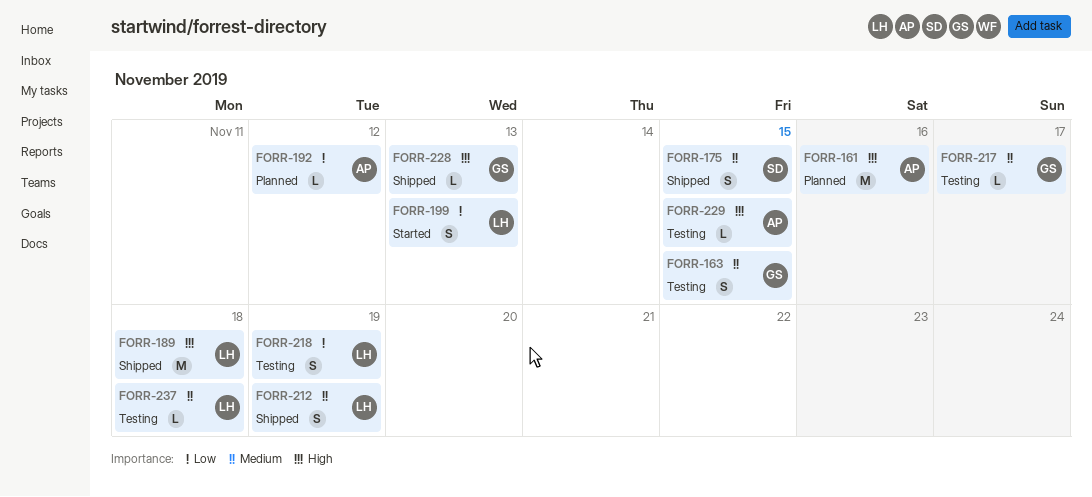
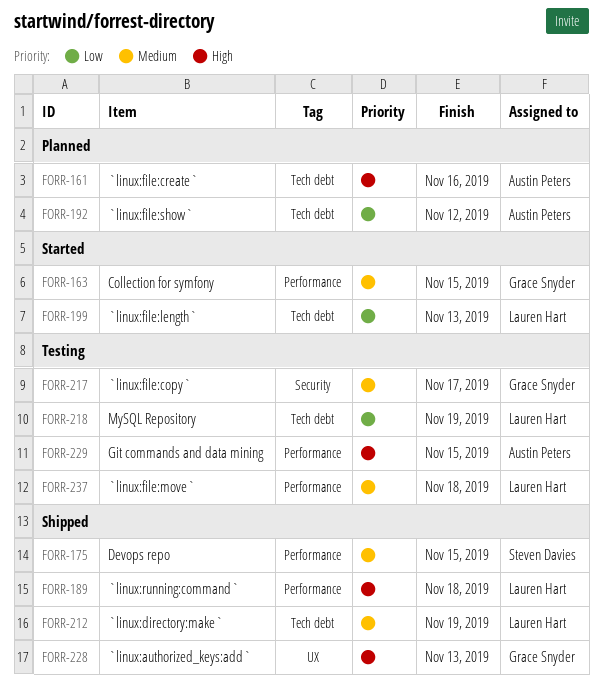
FORR-163, status: Testing -> Started

